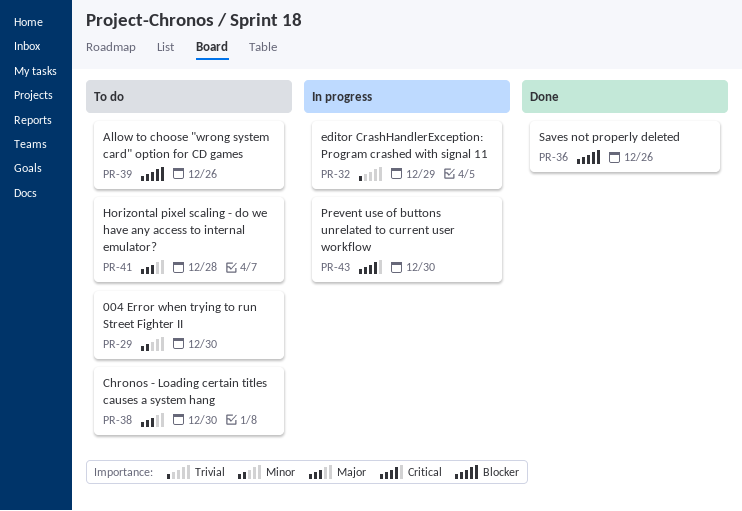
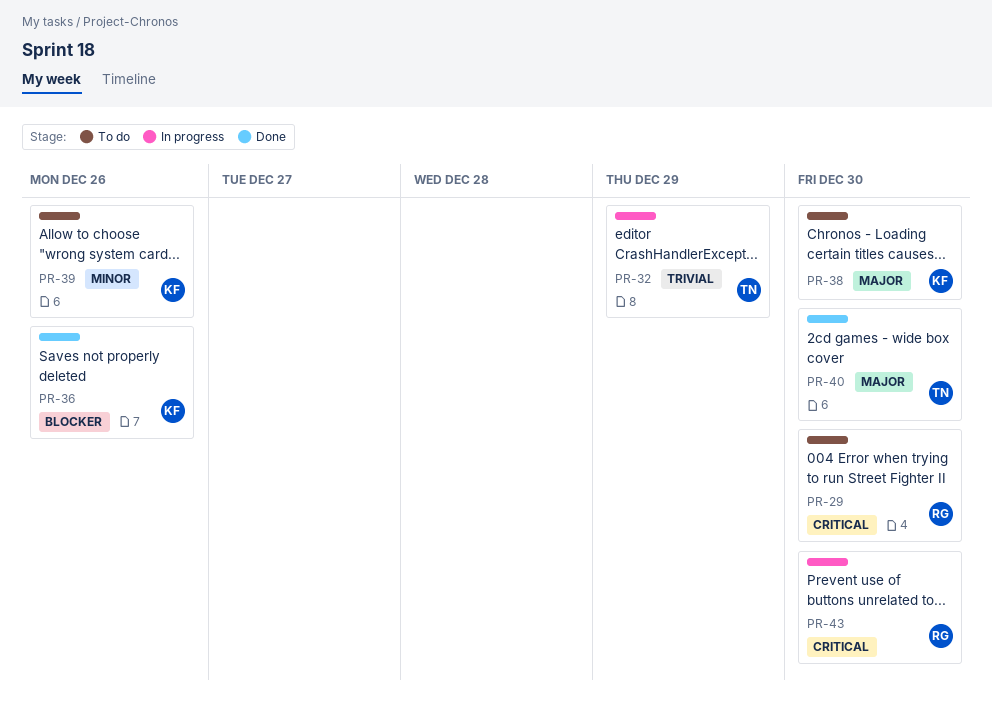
PR-29, priority: Minor -> Critical
PR-39, priority: Blocker -> Minor
PR-40: none -> present
PR-41: present -> none

